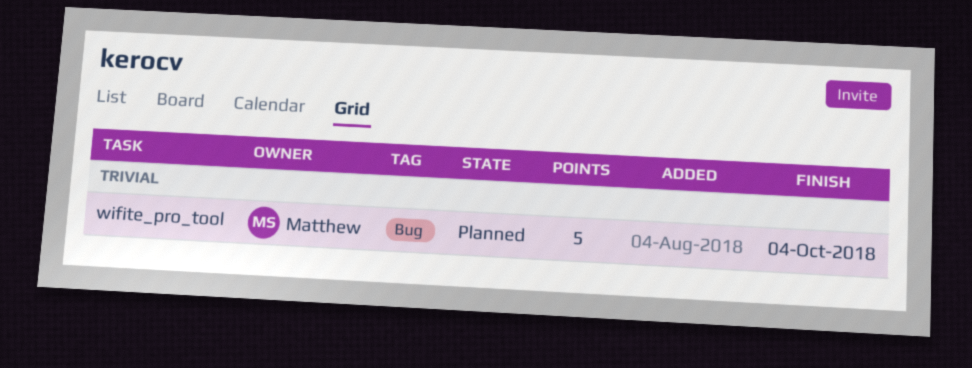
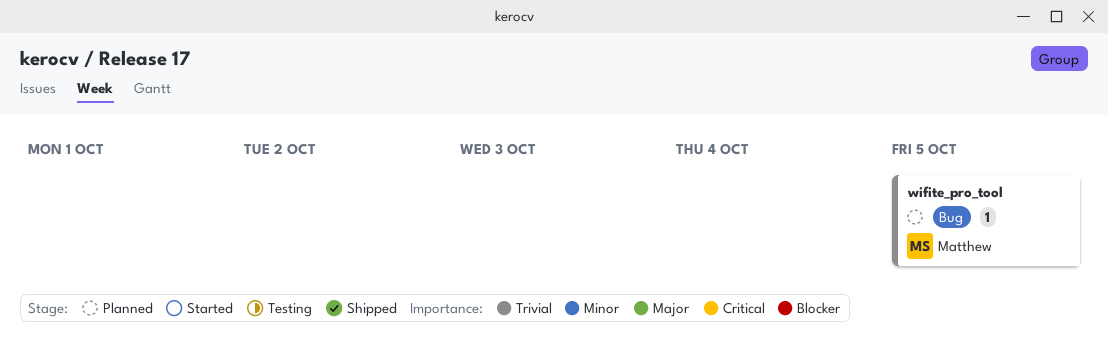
wifite_pro_tool, estimate: 5 -> 1
wifite_pro_tool, due: Oct 4 -> Oct 5

